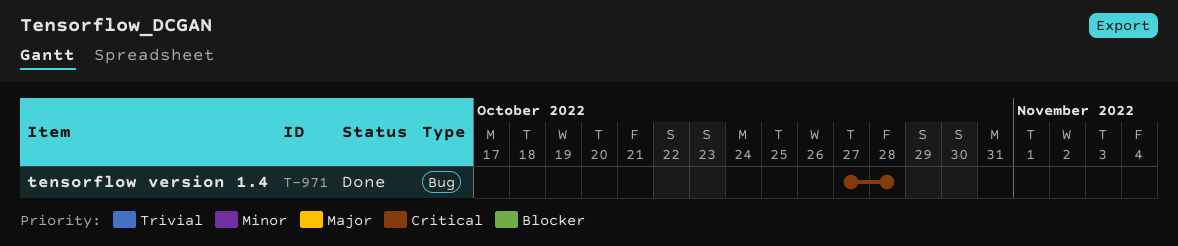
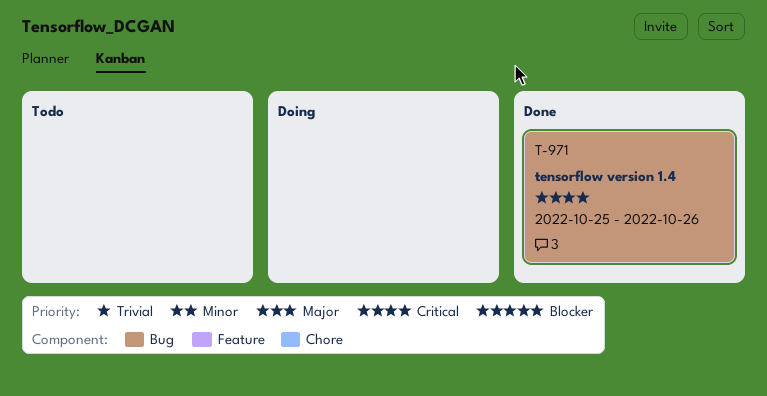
T-971, start: Oct 27 -> Oct 25
T-971, due: Oct 28 -> Oct 26

